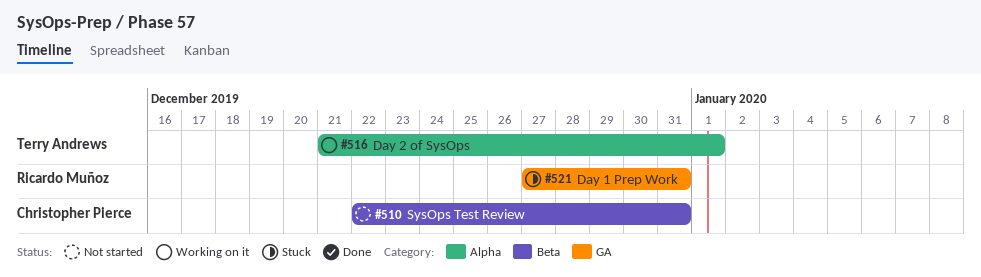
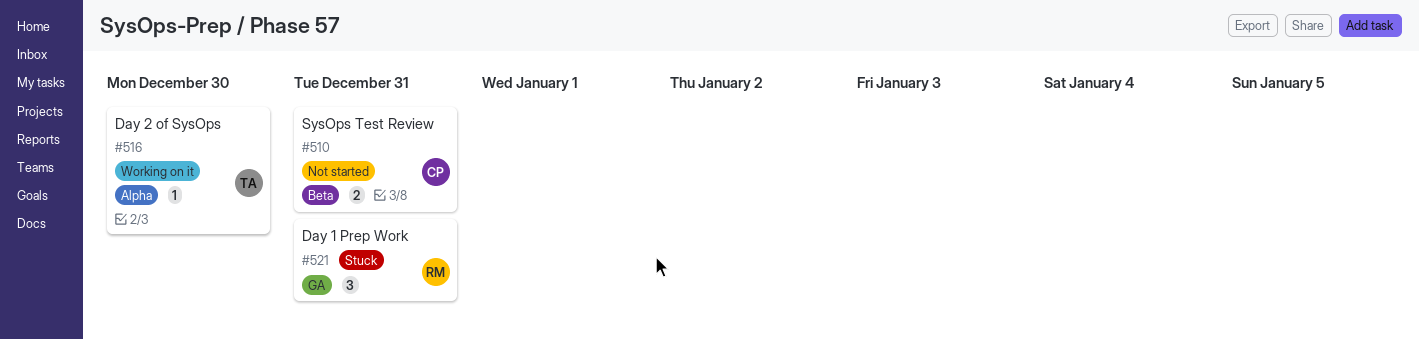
#516, due: Jan 1 -> Dec 30

